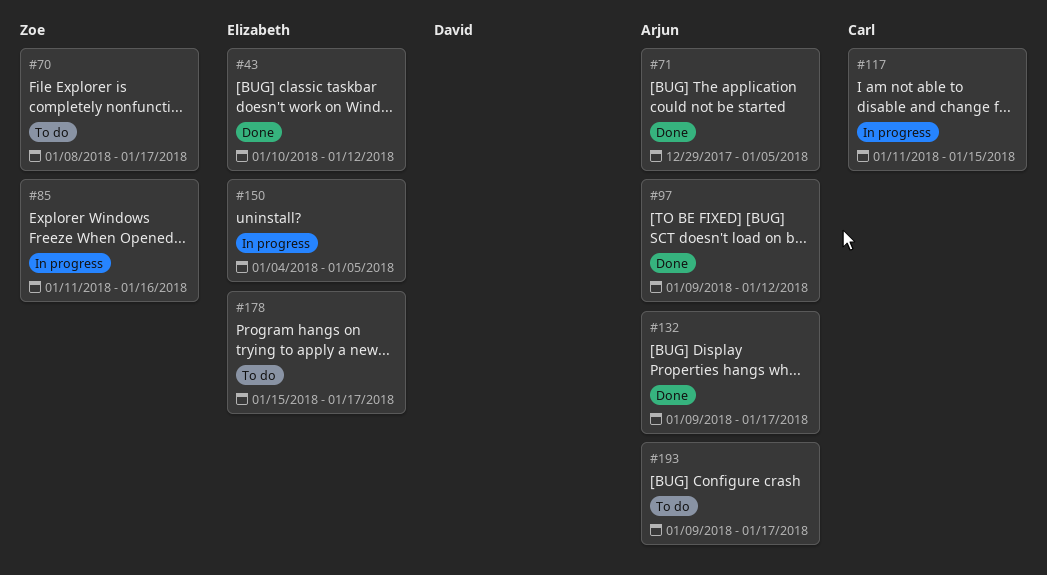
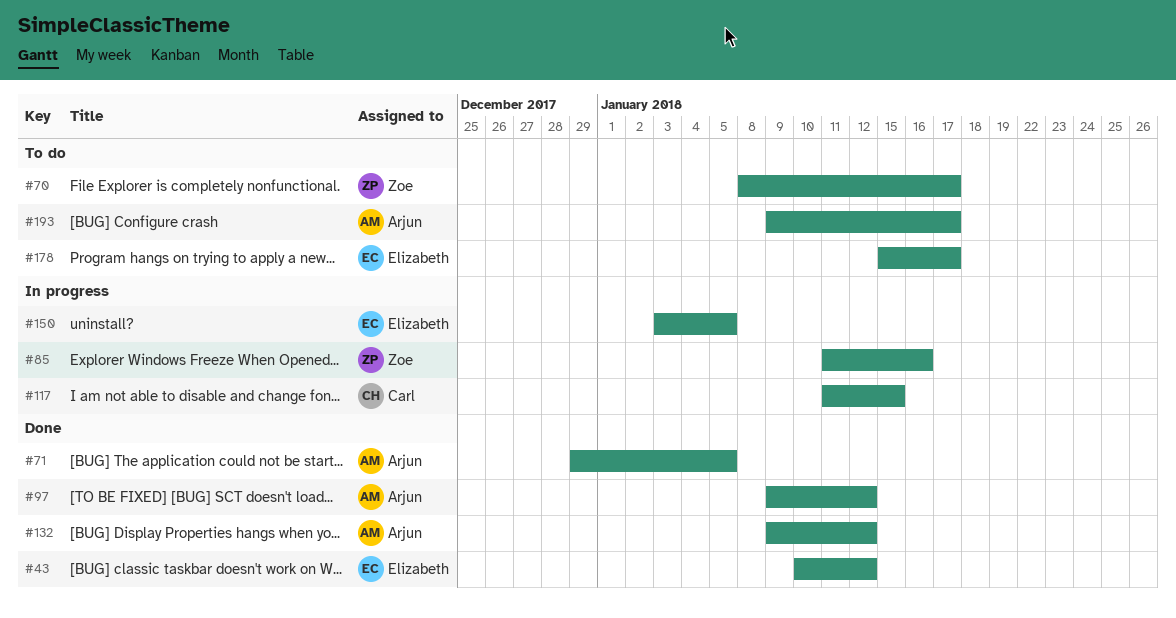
#132, due: Jan 17 -> Jan 12
#150, start: Jan 4 -> Jan 3

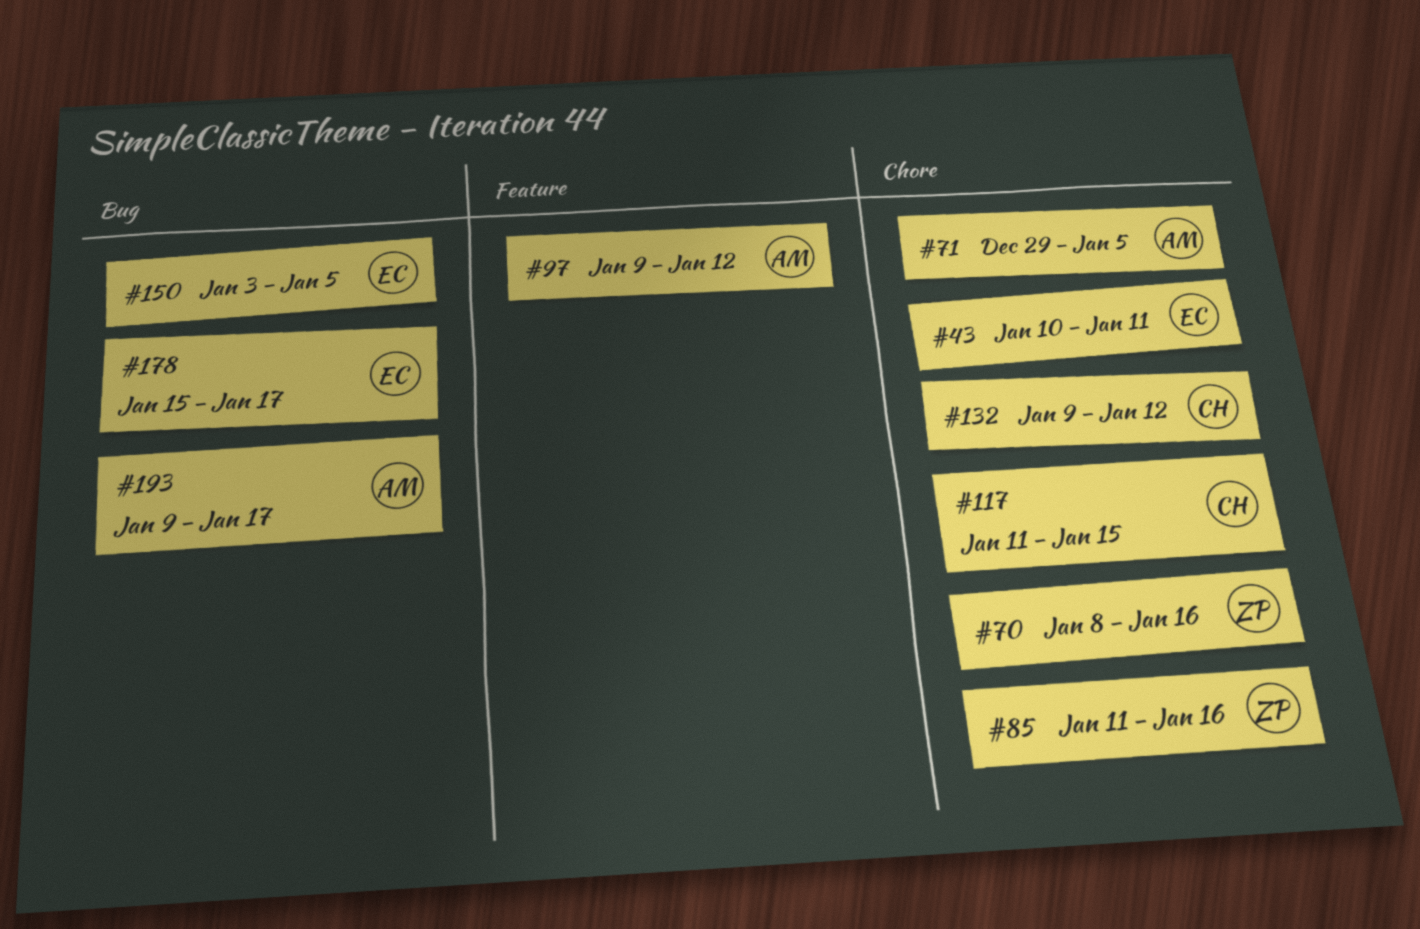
#43, due: Jan 12 -> Jan 11
#70, due: Jan 17 -> Jan 16
#132, owner: Arjun -> Carl

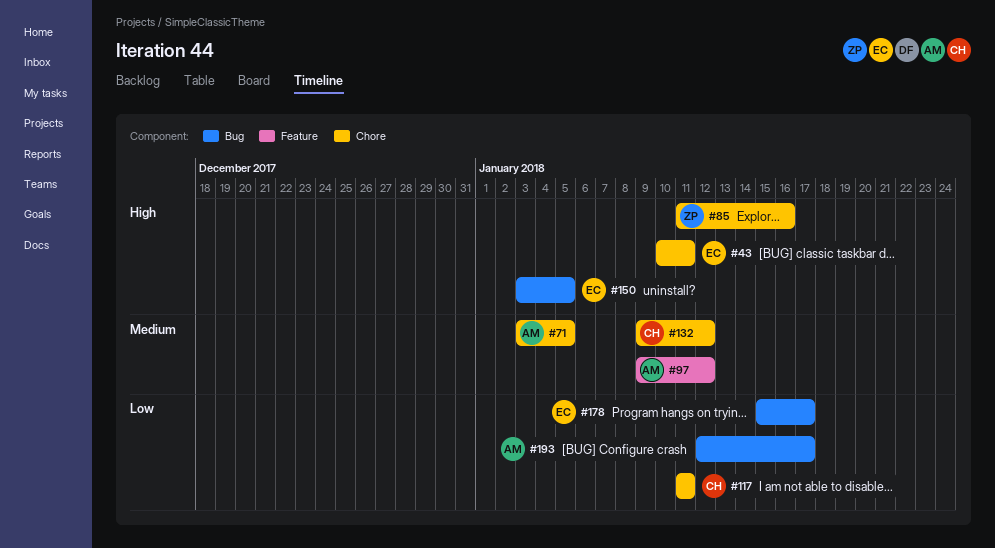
#70: present -> none
#71, start: Dec 29 -> Jan 3
#117, due: Jan 15 -> Jan 11
#193, start: Jan 9 -> Jan 12

